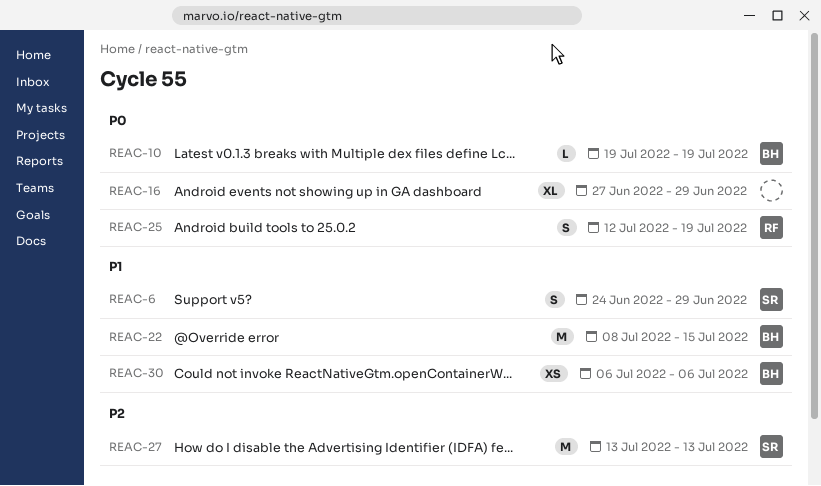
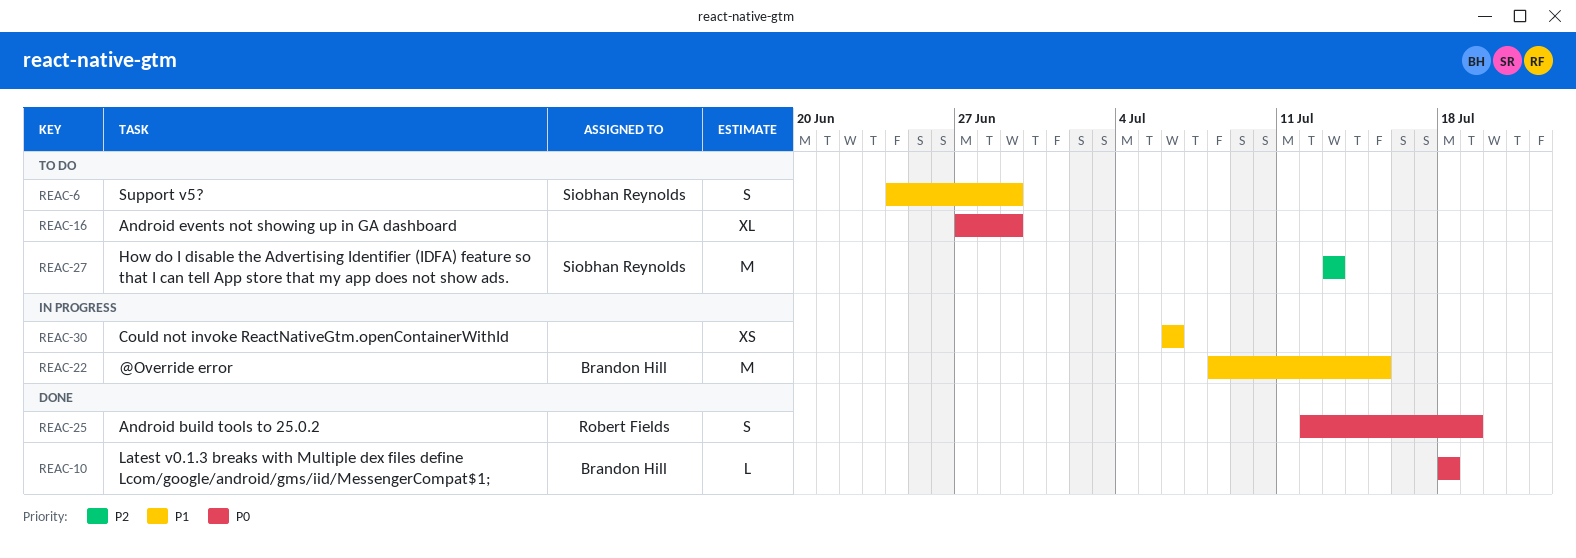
REAC-10, start: Jul 19 -> Jul 18
REAC-10, due: Jul 19 -> Jul 18
REAC-30, owner: Brandon Hill -> none

